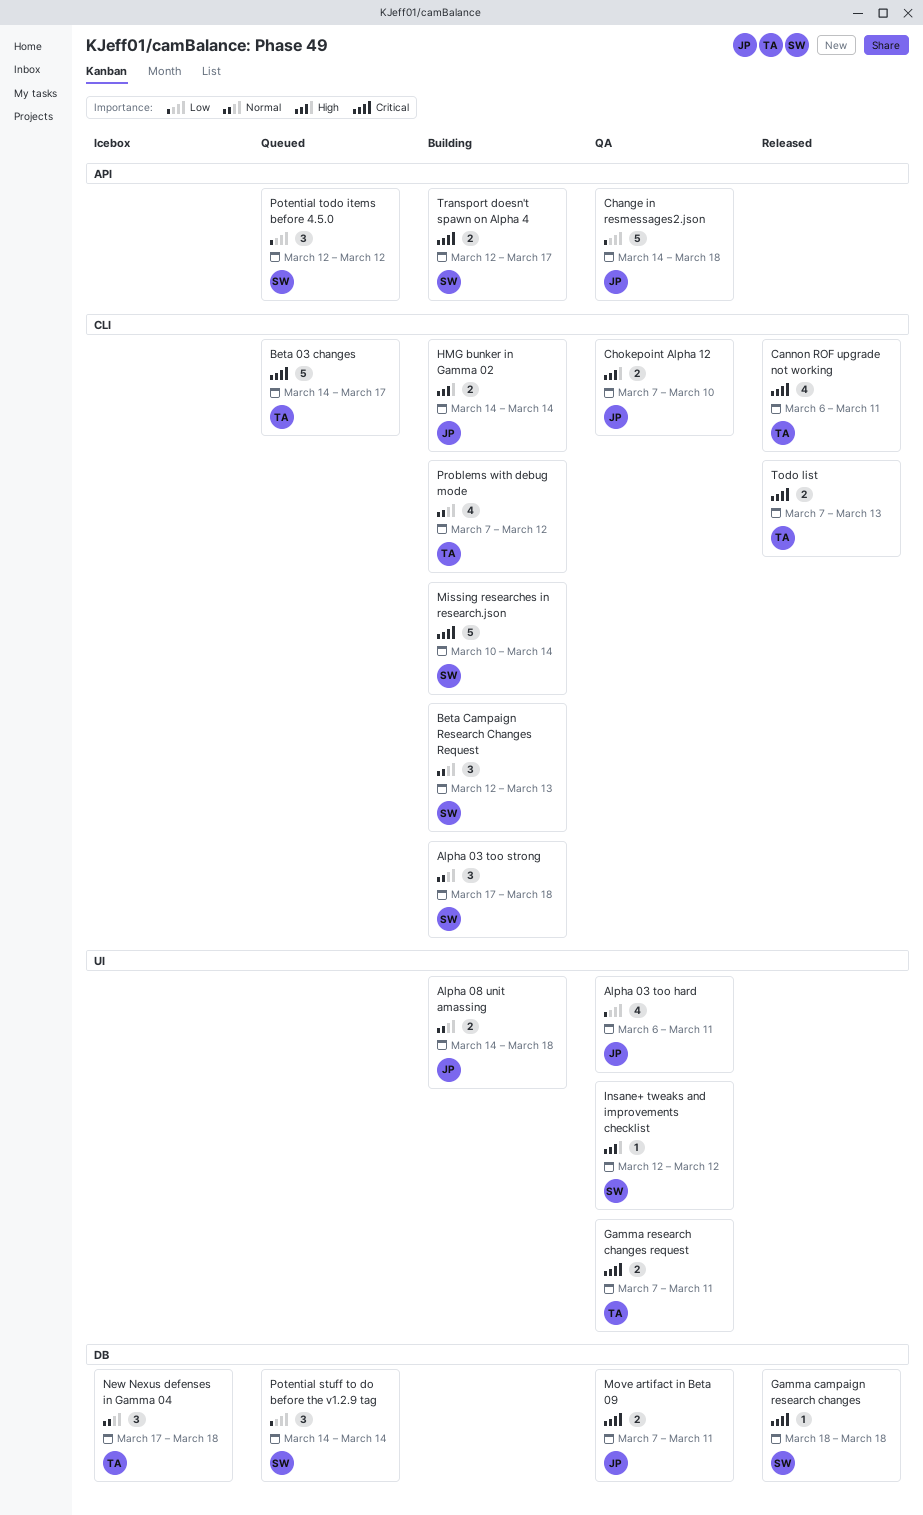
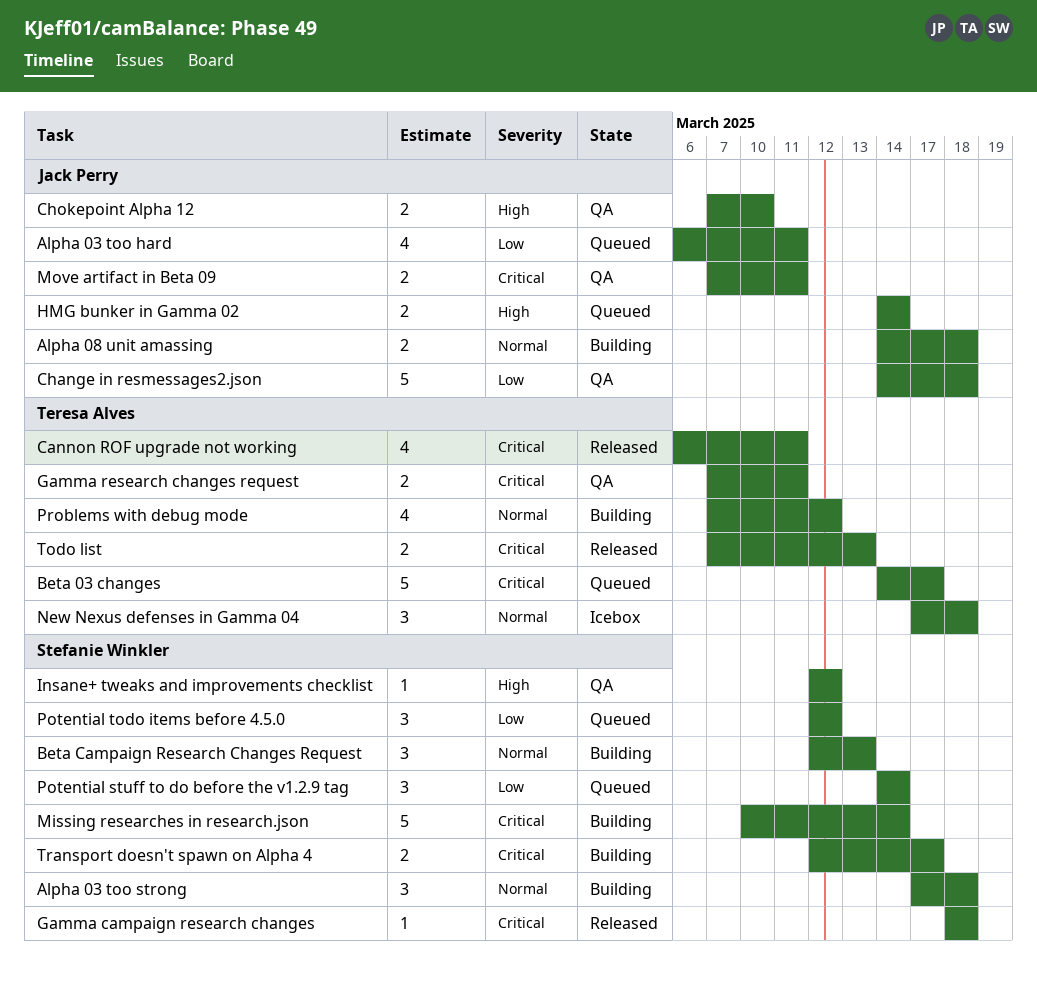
Alpha 03 too hard, status: QA -> Queued
HMG bunker in Gamma 02, status: Building -> Queued

